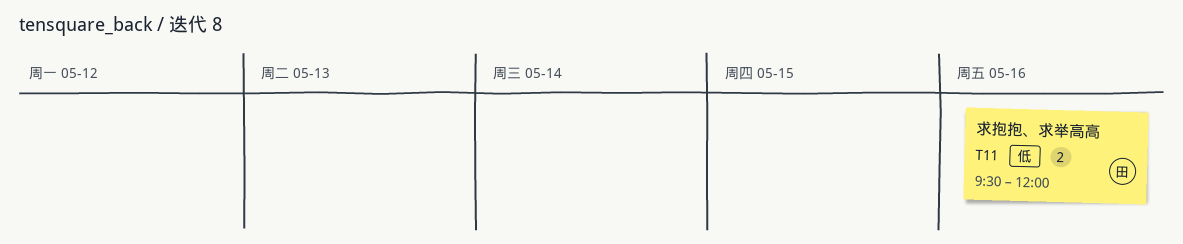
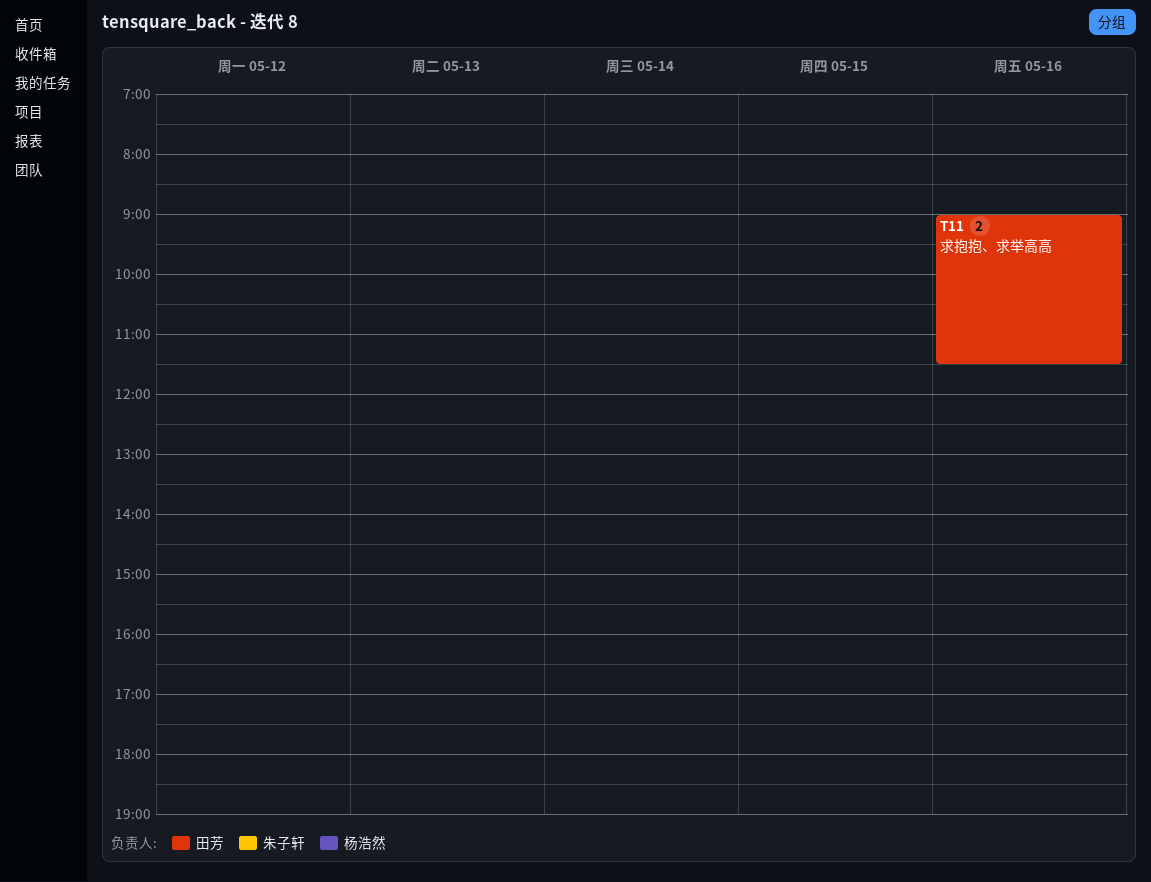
T11, begins: 09:30 -> 09:00
T11, ends: 12:00 -> 11:30

